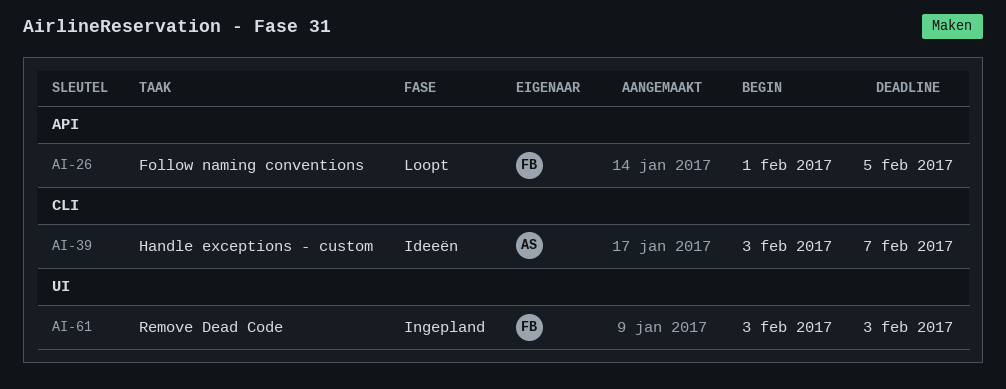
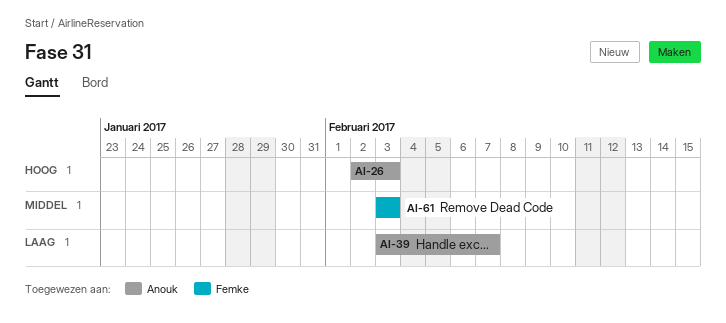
AI-26, owner: Femke -> Anouk
AI-26, start: Feb 1 -> Feb 2
AI-26, due: Feb 5 -> Feb 3

